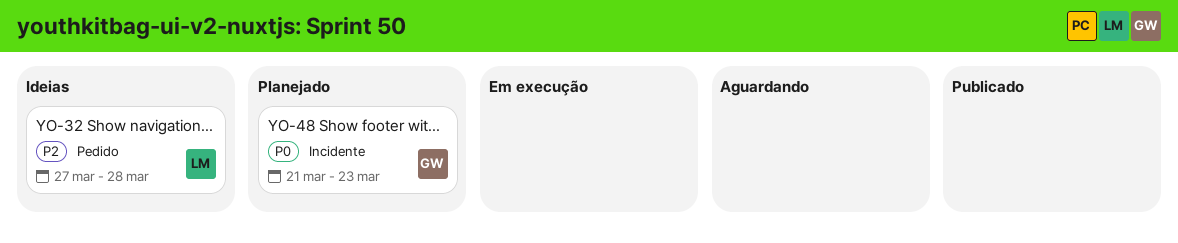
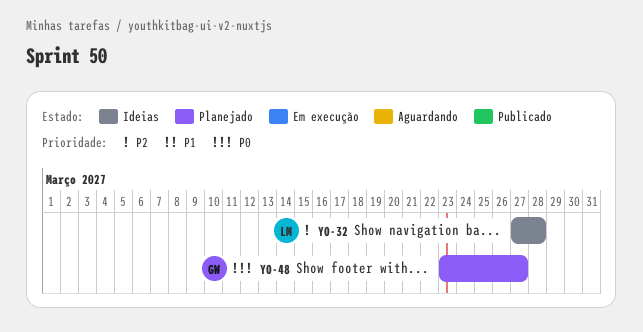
YO-48, start: Mar 21 -> Mar 23
YO-48, due: Mar 23 -> Mar 27

